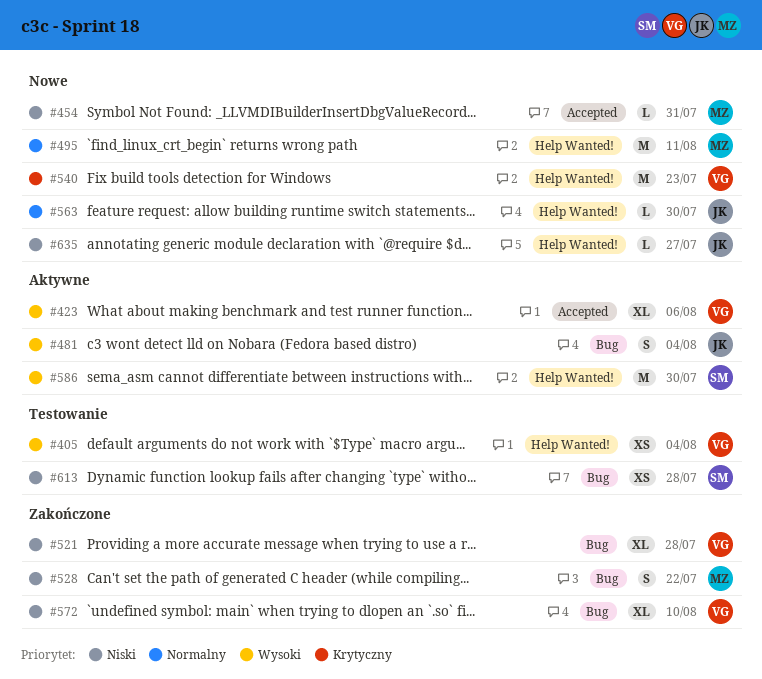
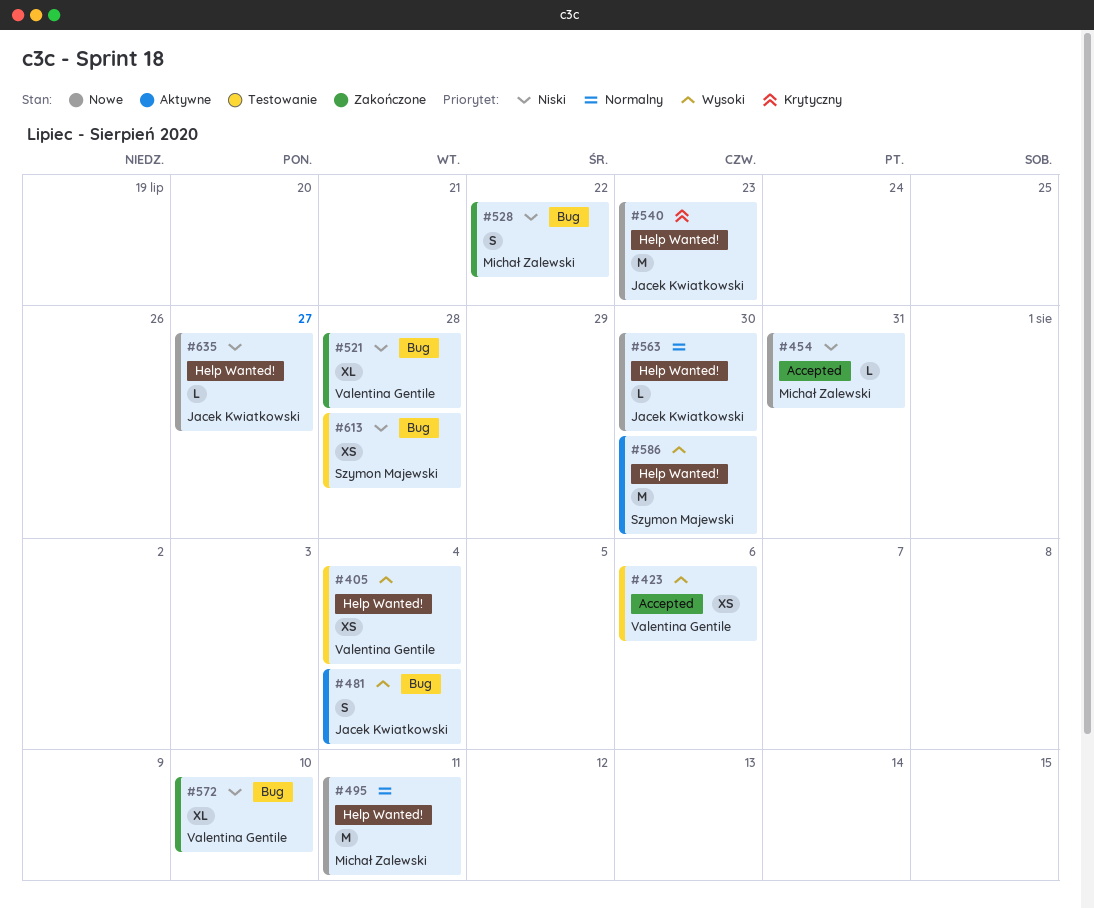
#423, status: Aktywne -> Testowanie
#423, estimate: XL -> XS
#540, owner: Valentina Gentile -> Jacek Kwiatkowski

